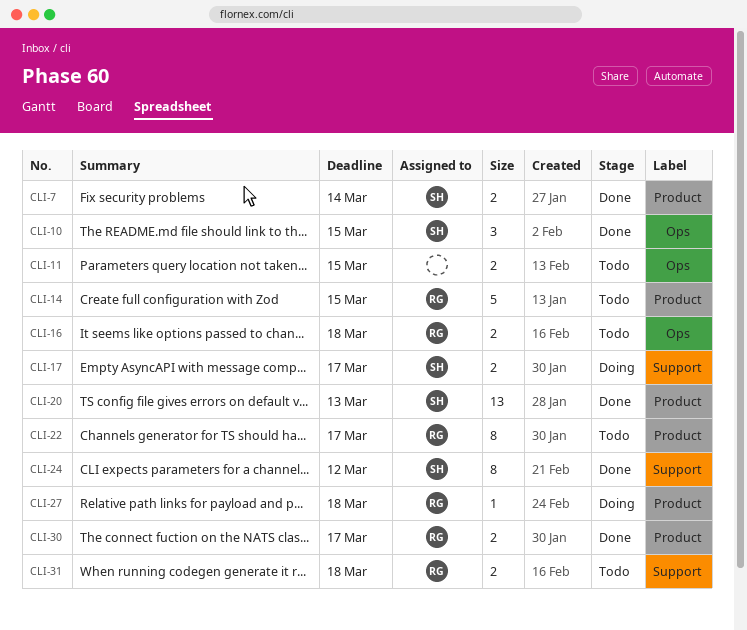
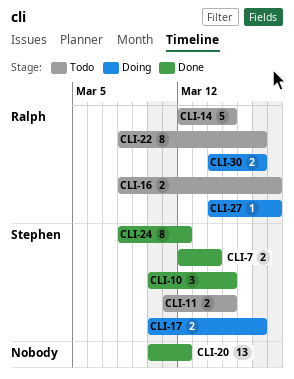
CLI-11, owner: none -> Stephen
CLI-20, owner: Stephen -> none
CLI-20, due: Mar 13 -> Mar 12
CLI-30, status: Done -> Doing
CLI-31: present -> none

